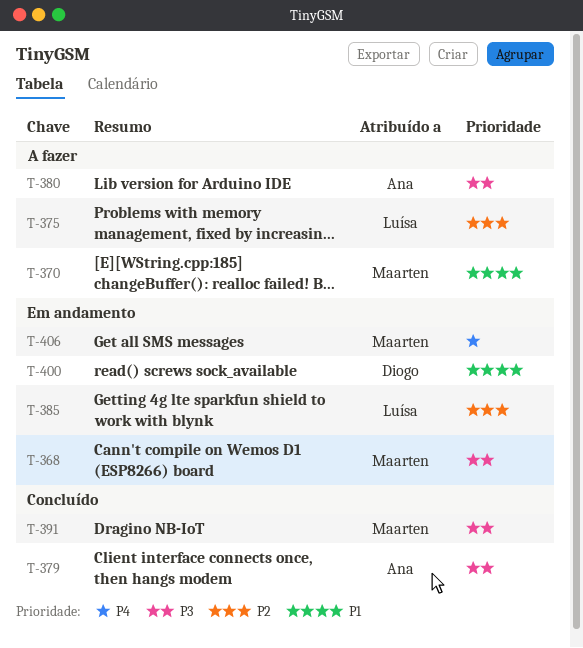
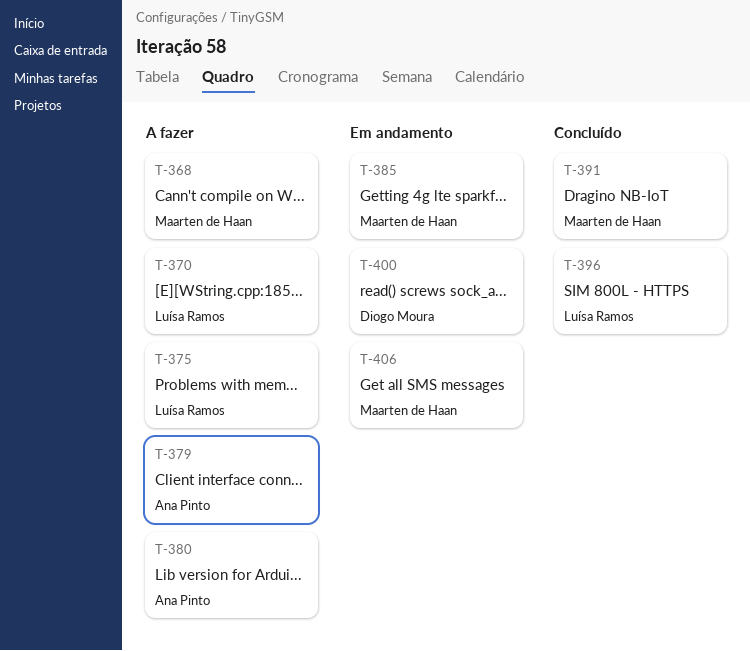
T-368, status: Em andamento -> A fazer
T-370, owner: Maarten de Haan -> Luísa Ramos
T-379, status: Concluído -> A fazer
T-385, owner: Luísa Ramos -> Maarten de Haan
T-396: none -> present

